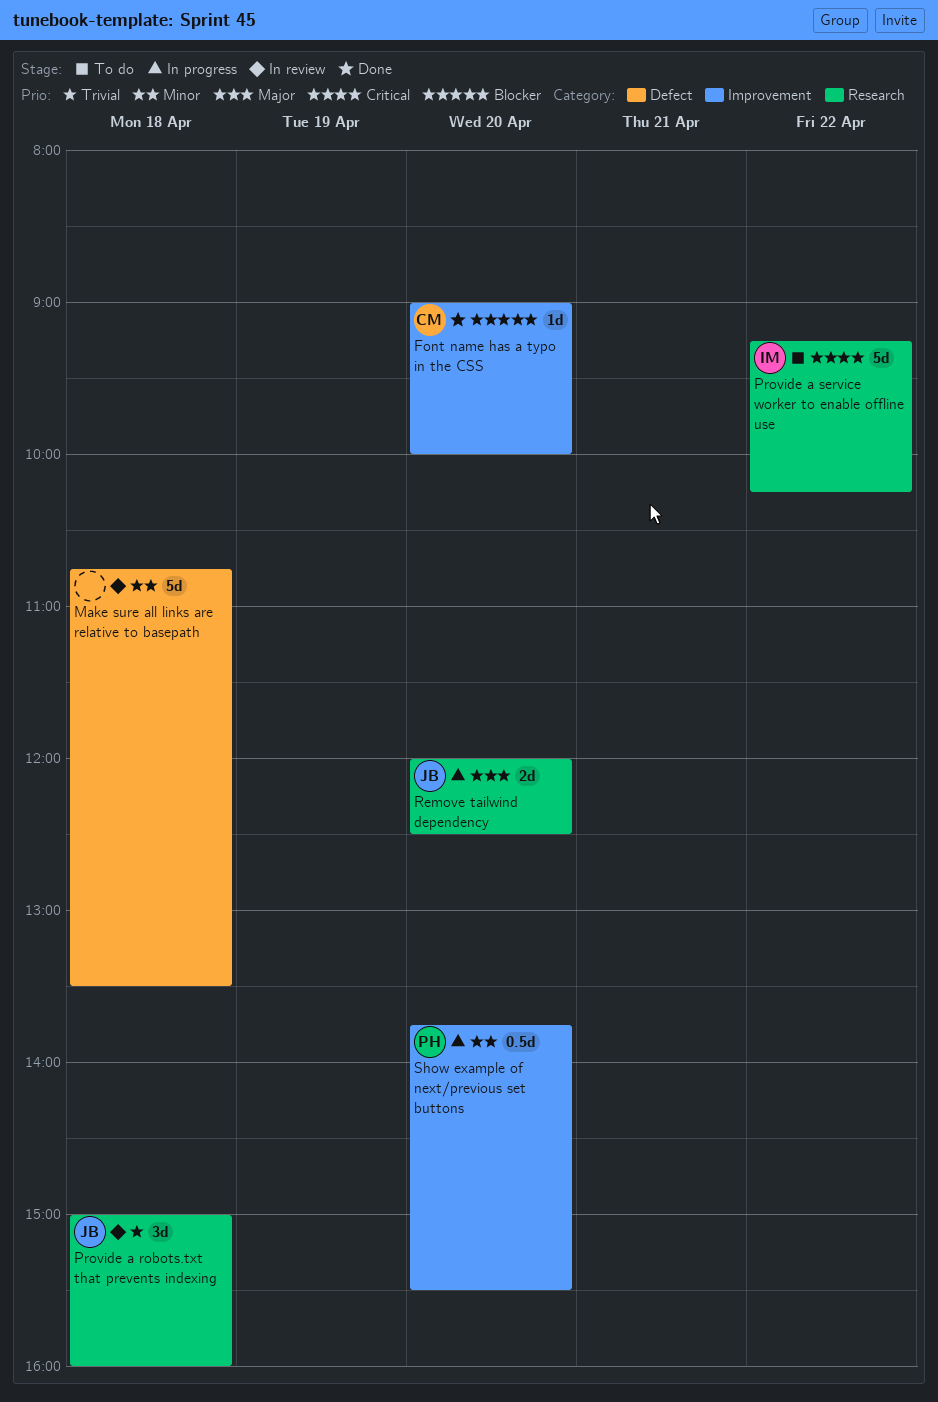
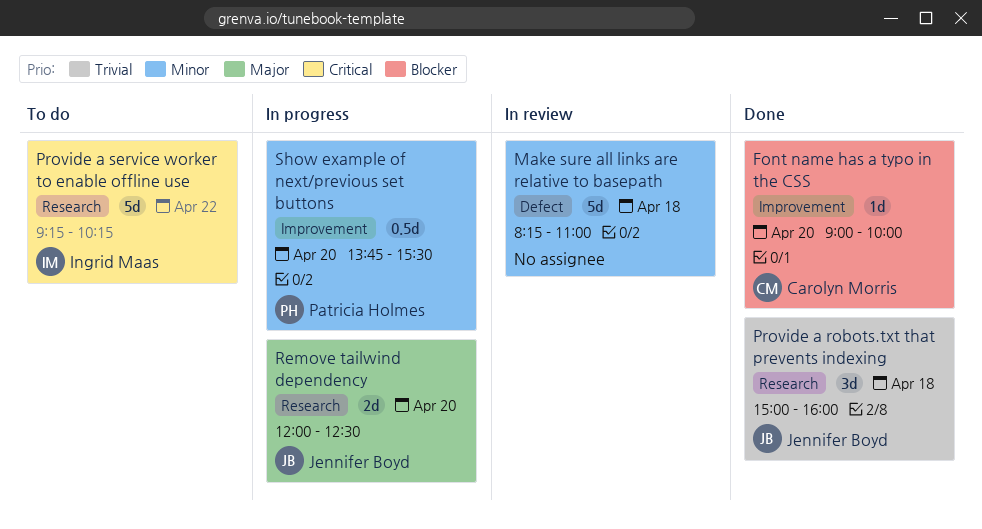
Make sure all links are relative to basepath, begins: 10:45 -> 08:15
Make sure all links are relative to basepath, ends: 13:30 -> 11:00
Provide a robots.txt that prevents indexing, status: In review -> Done

